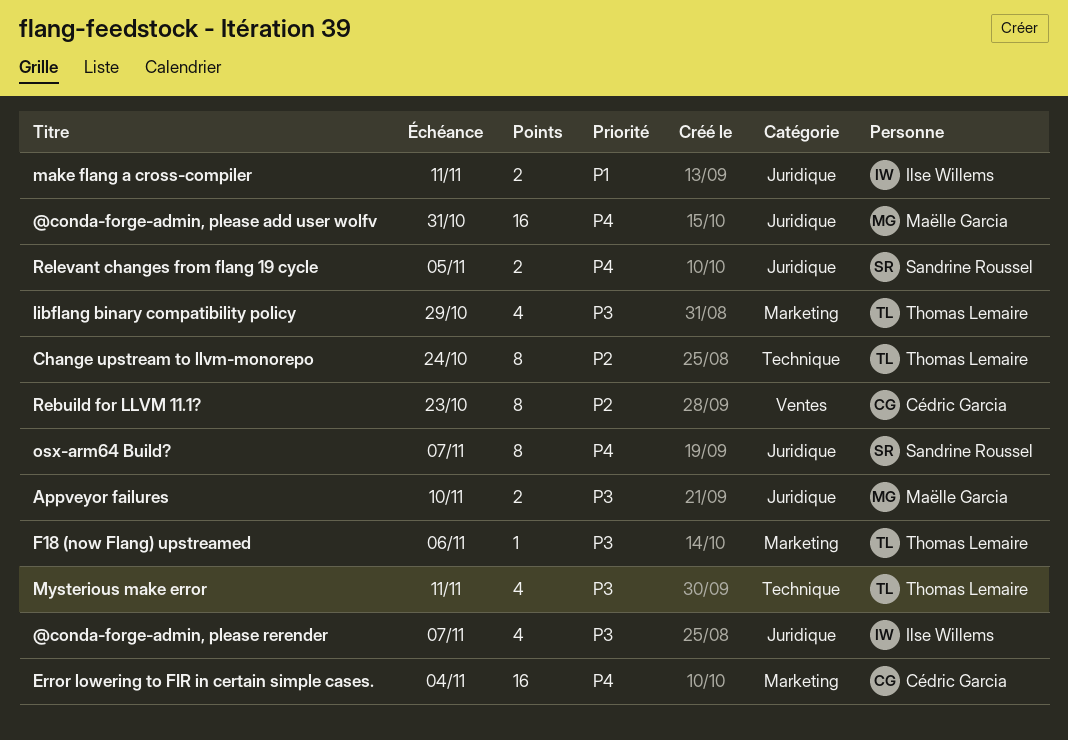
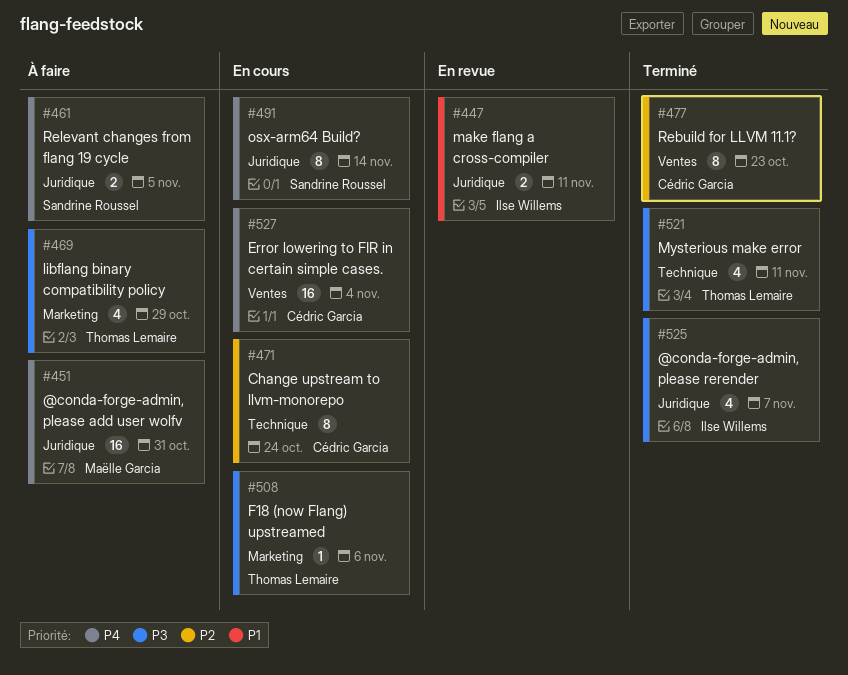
Appveyor failures: present -> none
Change upstream to llvm-monorepo, owner: Thomas Lemaire -> Cédric Garcia
Error lowering to FIR in certain simple cases., label: Marketing -> Ventes
osx-arm64 Build?, due: Nov 7 -> Nov 14

